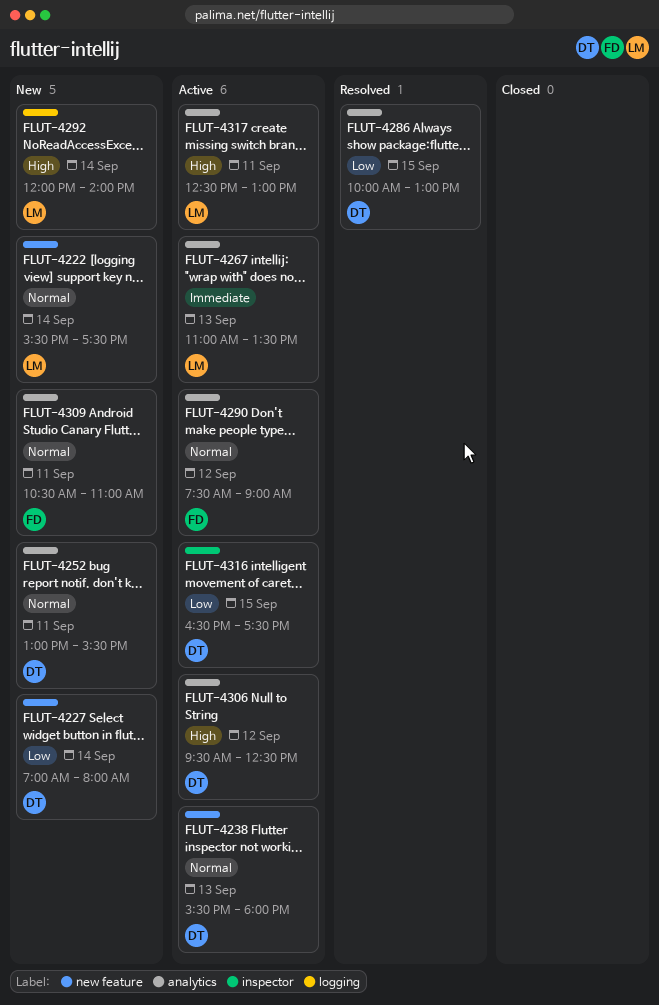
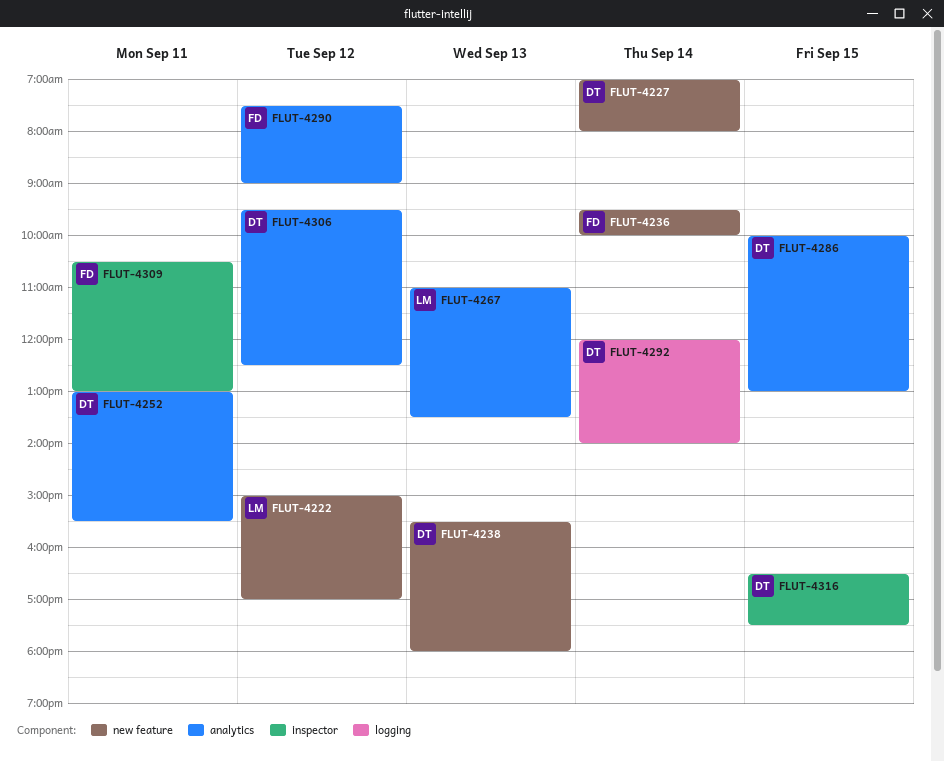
FLUT-4222, day: Sep 14 -> Sep 12
FLUT-4222, begins: 15:30 -> 15:00
FLUT-4222, ends: 17:30 -> 17:00
FLUT-4236: none -> present
FLUT-4292, owner: LM -> DT
FLUT-4309, label: analytics -> inspector
FLUT-4309, ends: 11:00 -> 13:00
FLUT-4317: present -> none

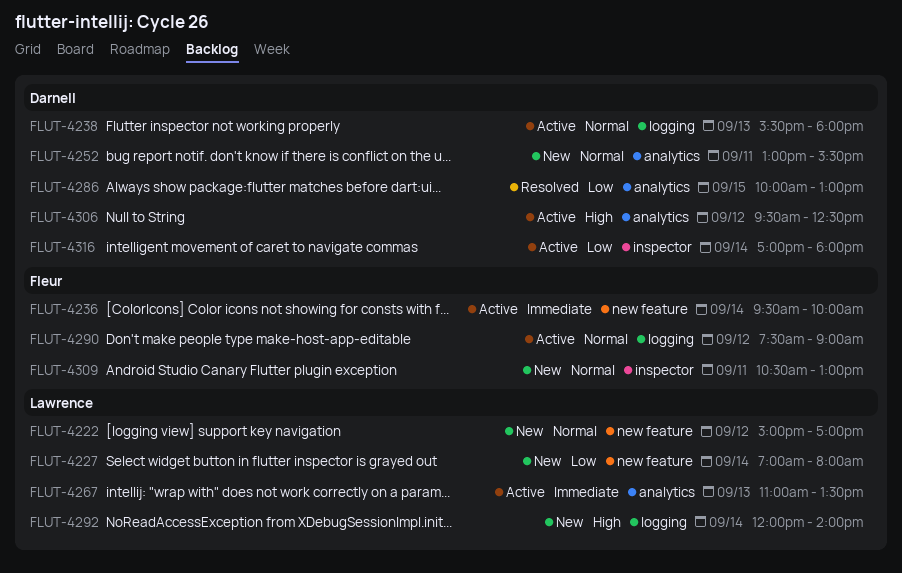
FLUT-4227, owner: Darnell -> Lawrence
FLUT-4238, label: new feature -> logging
FLUT-4290, label: analytics -> logging
FLUT-4292, owner: Darnell -> Lawrence
FLUT-4316, day: Sep 15 -> Sep 14
FLUT-4316, begins: 16:30 -> 17:00
FLUT-4316, ends: 17:30 -> 18:00

